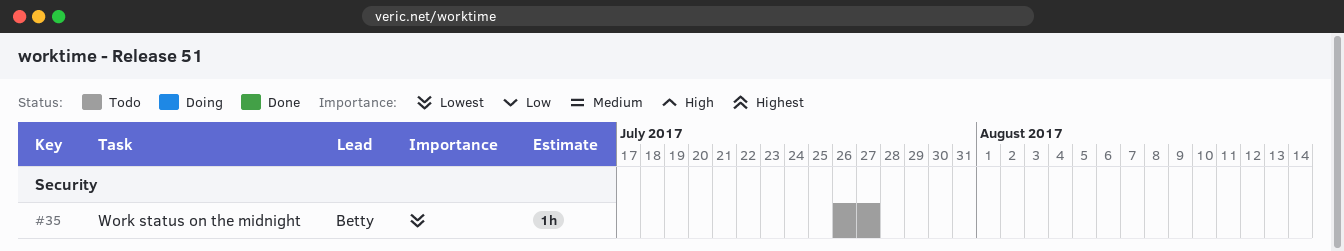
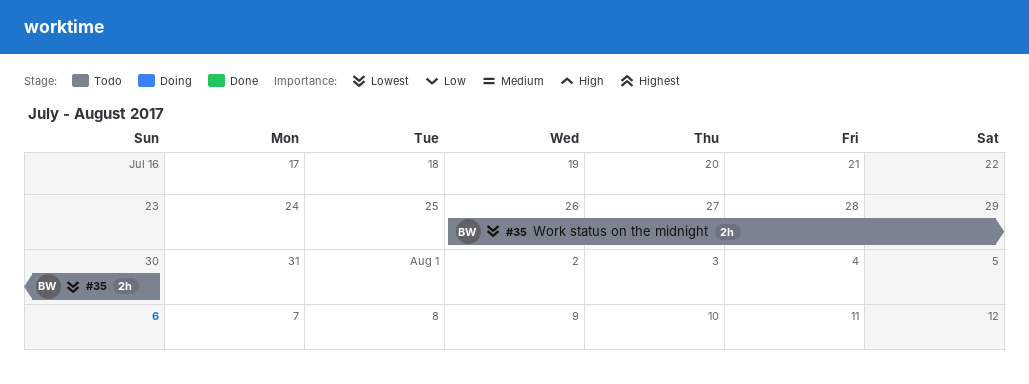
#35, estimate: 1h -> 2h
#35, due: Jul 27 -> Jul 30

